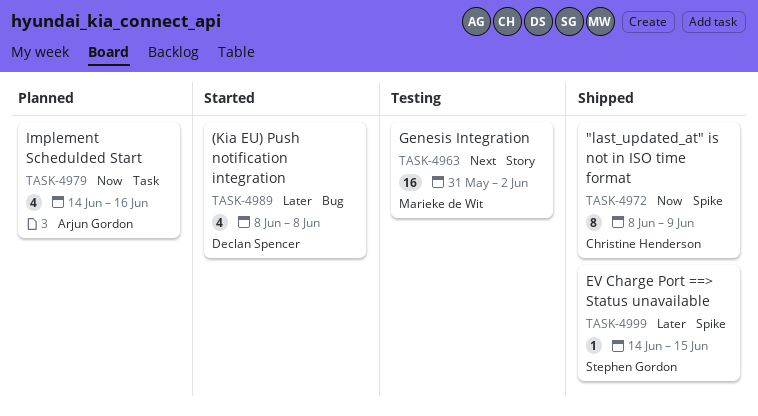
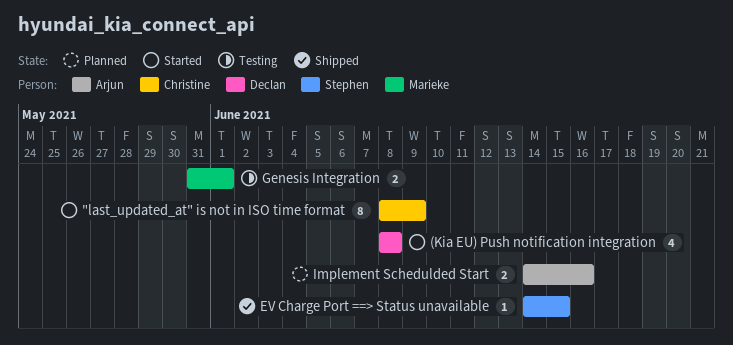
"last_updated_at" is not in ISO time format, status: Shipped -> Started
Genesis Integration, estimate: 16 -> 2
Genesis Integration, due: Jun 2 -> Jun 1
Implement Schedulded Start, estimate: 4 -> 2

